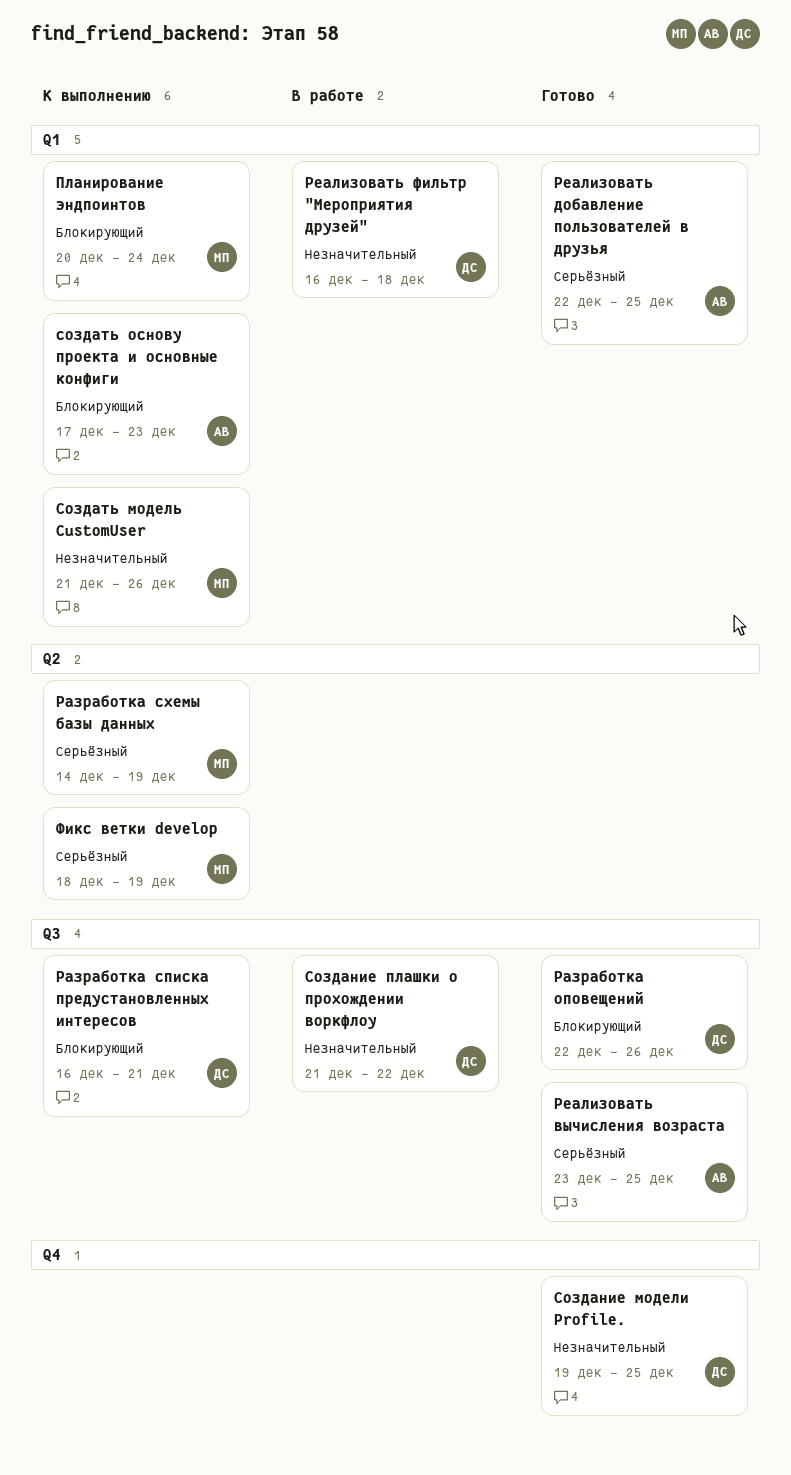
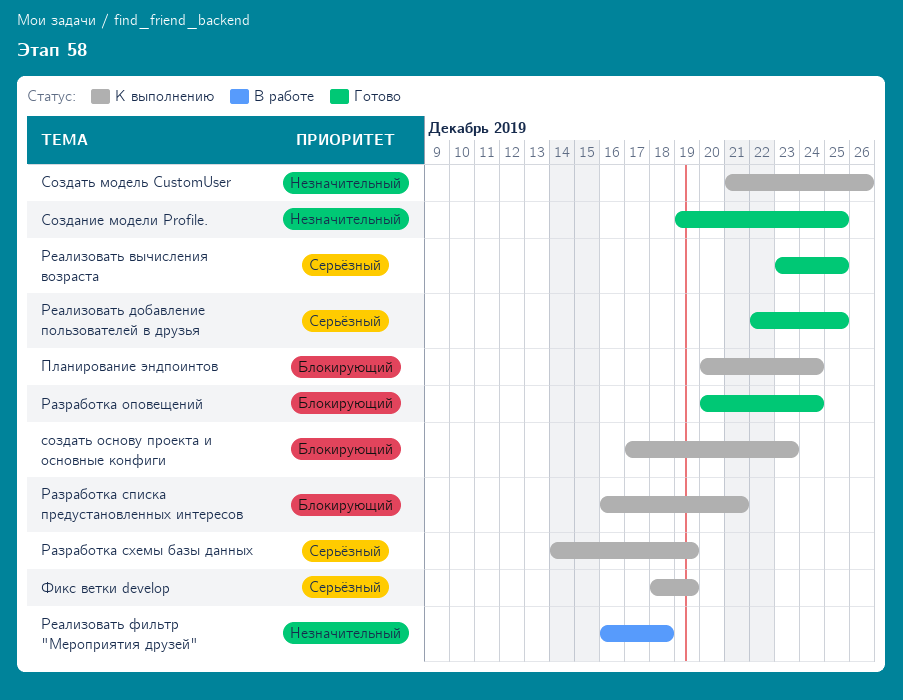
Разработка оповещений, start: Dec 22 -> Dec 20
Разработка оповещений, due: Dec 26 -> Dec 24
Создание плашки о прохождении воркфлоу: present -> none

